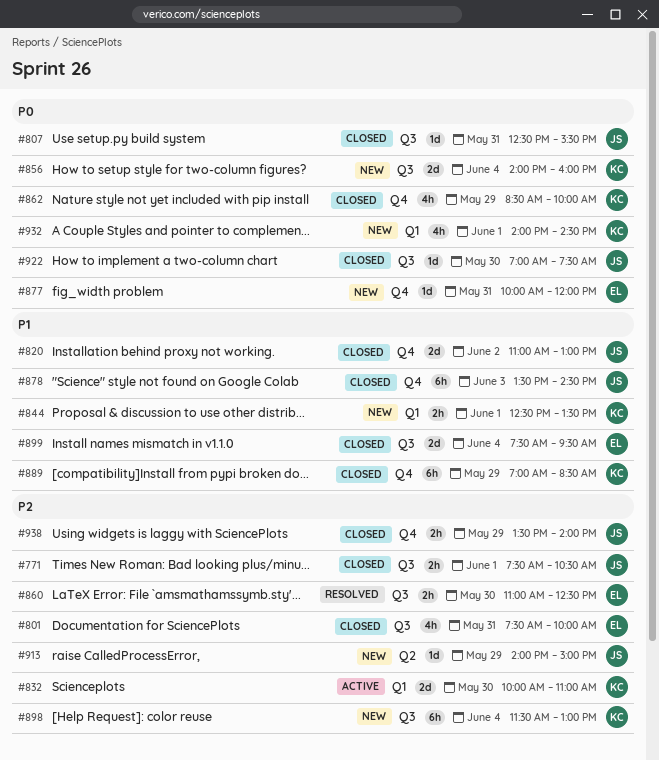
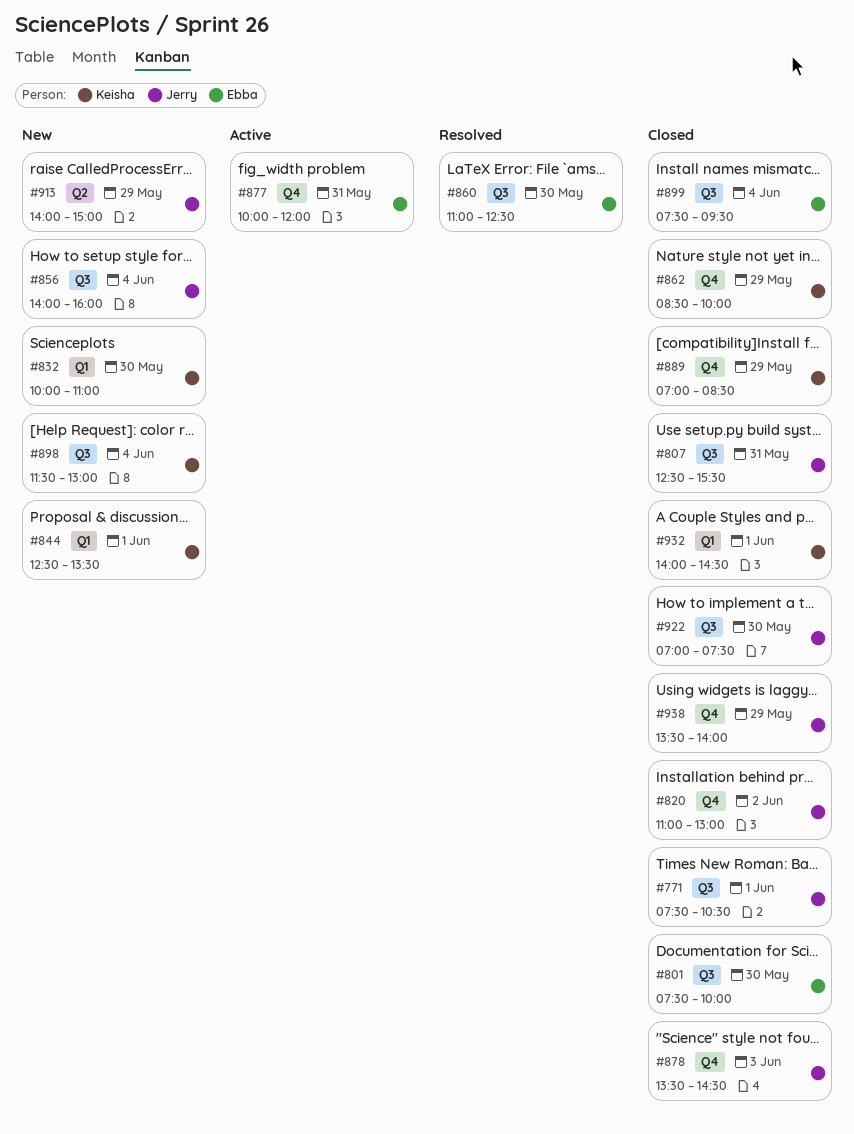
#801, day: May 31 -> May 30
#832, status: Active -> New
#856, owner: Keisha -> Jerry
#877, status: New -> Active
#932, status: New -> Closed

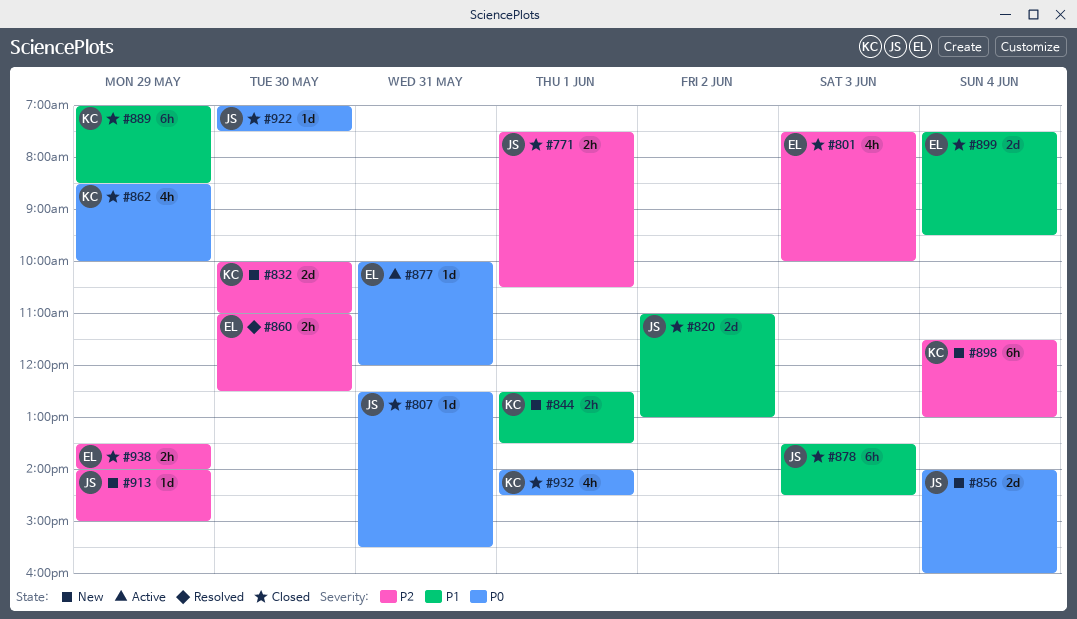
#801, day: May 30 -> Jun 3
#938, owner: Jerry -> Ebba

